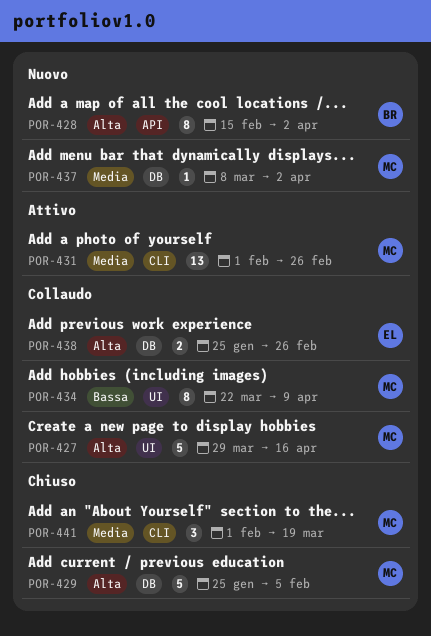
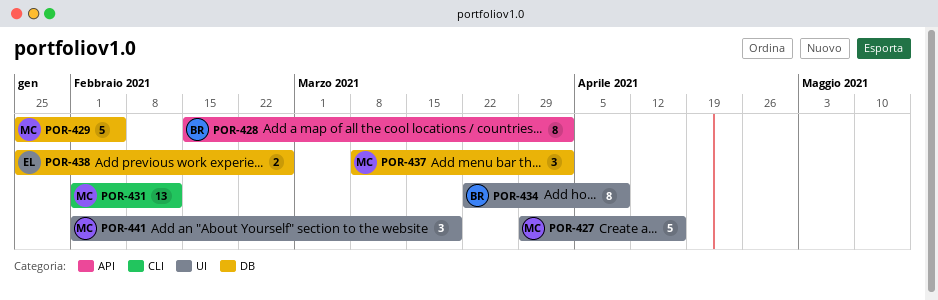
POR-431, due: Feb 26 -> Feb 12
POR-434, owner: MC -> BR
POR-437, estimate: 1 -> 3
POR-441, label: CLI -> UI

